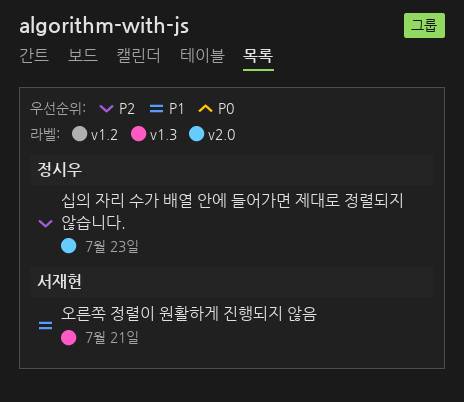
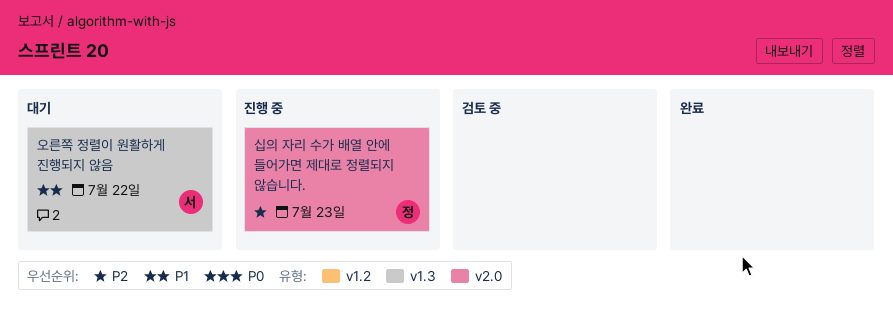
오른쪽 정렬이 원활하게 진행되지 않음, due: Jul 21 -> Jul 22

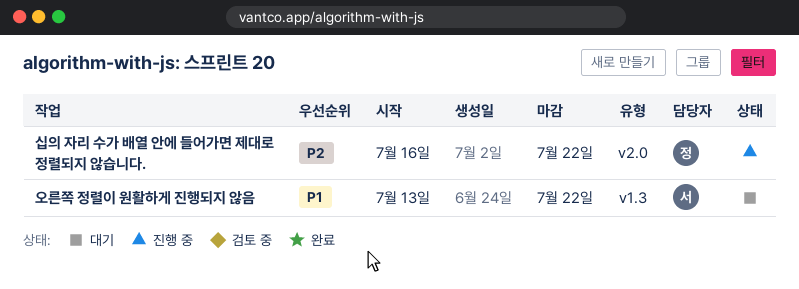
십의 자리 수가 배열 안에 들어가면 제대로 정렬되지 않습니다., due: Jul 23 -> Jul 22

